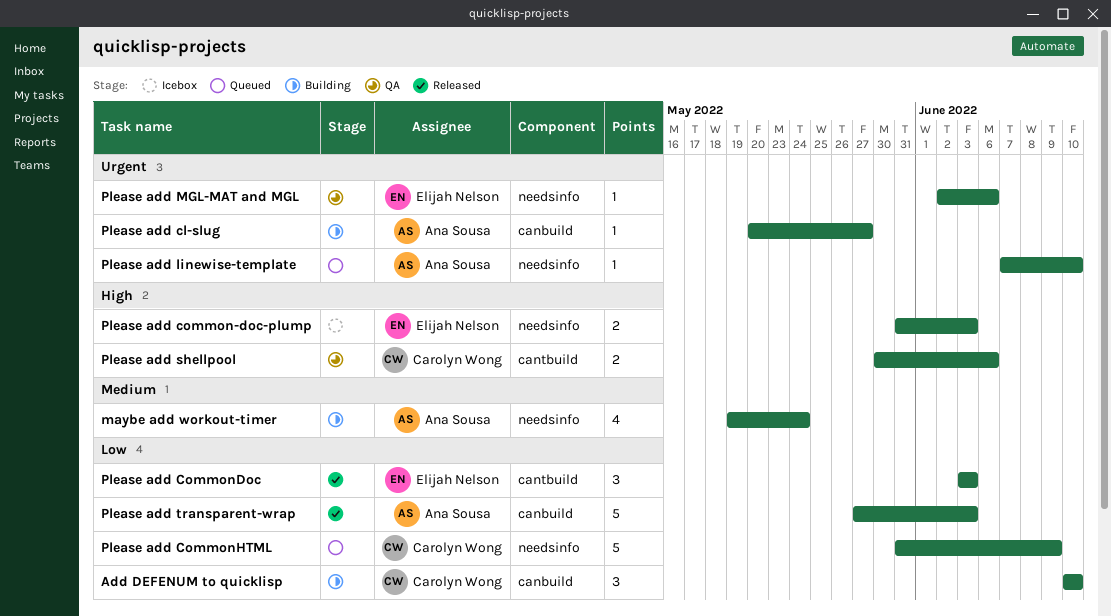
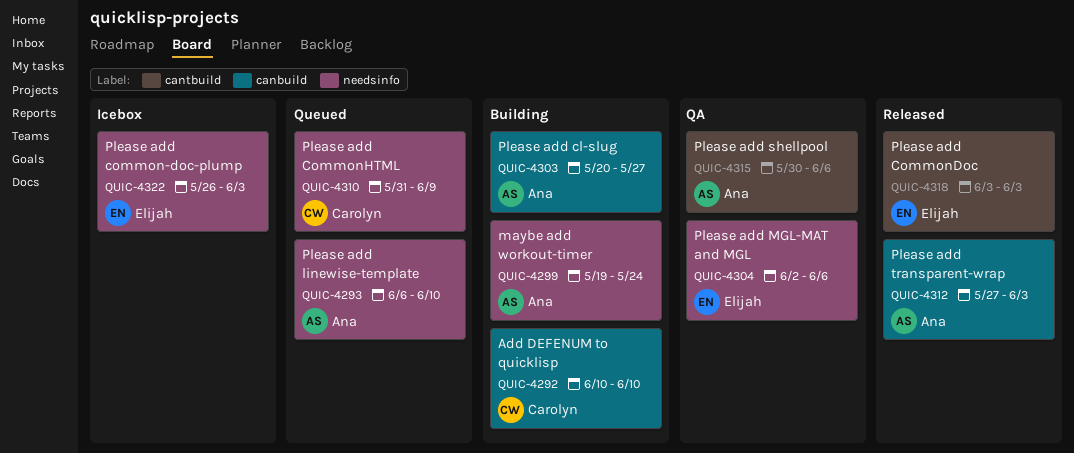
Please add common-doc-plump, start: May 31 -> May 26
Please add linewise-template, start: Jun 7 -> Jun 6
Please add shellpool, owner: Carolyn Wong -> Ana Sousa

